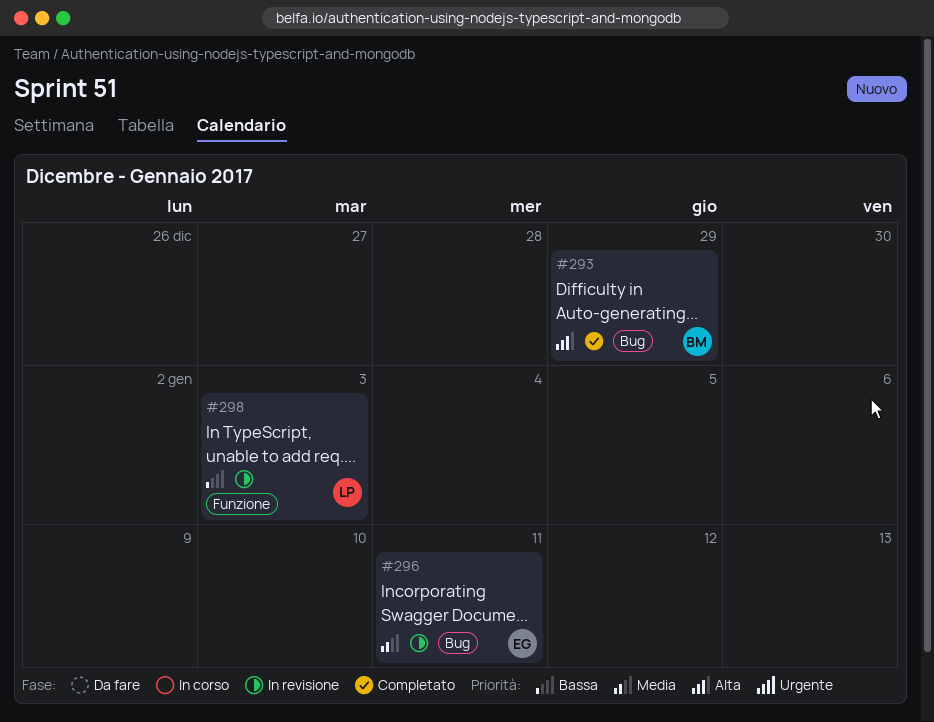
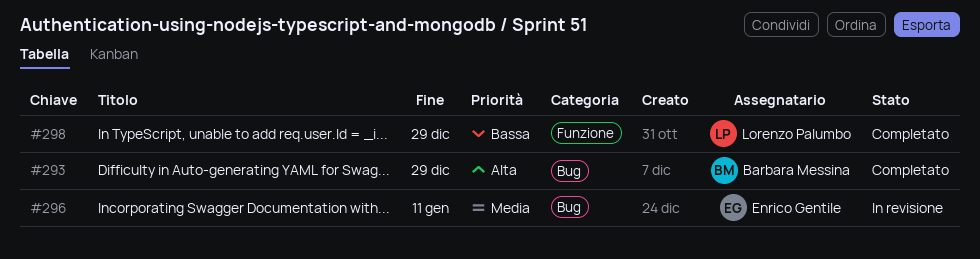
#298, status: In revisione -> Completato
#298, due: Jan 3 -> Dec 29

